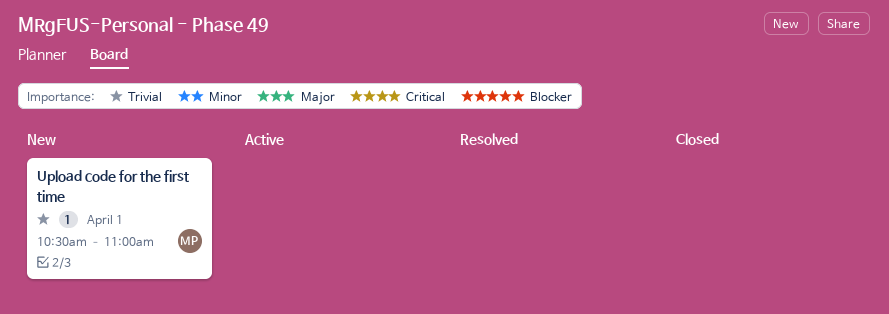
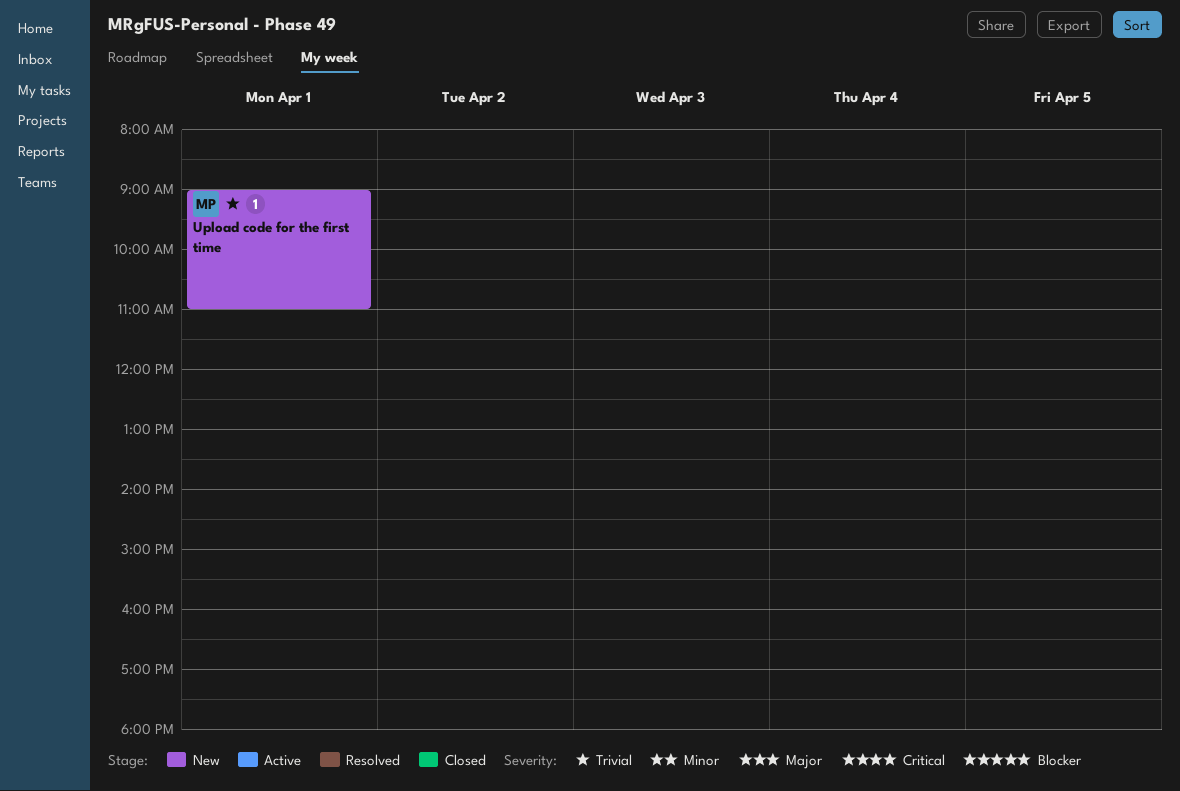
Upload code for the first time, begins: 10:30 -> 09:00

